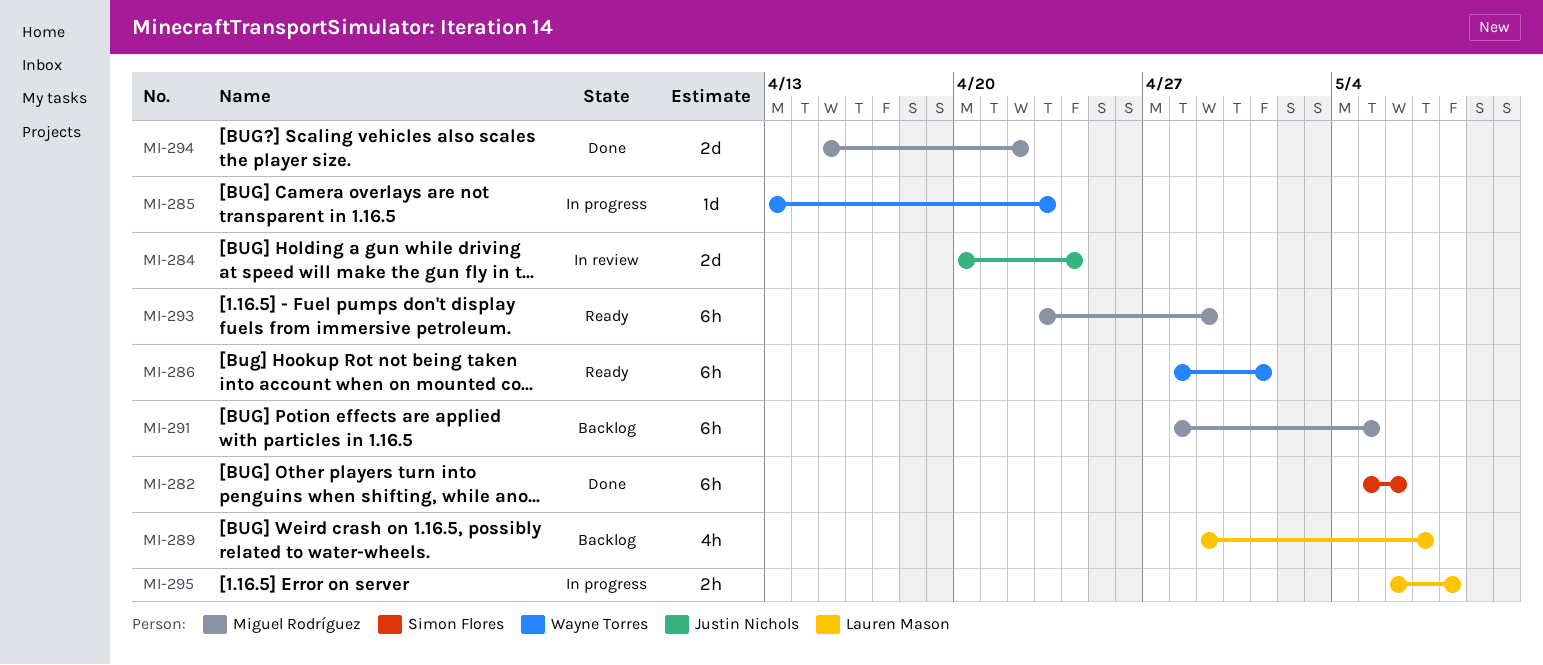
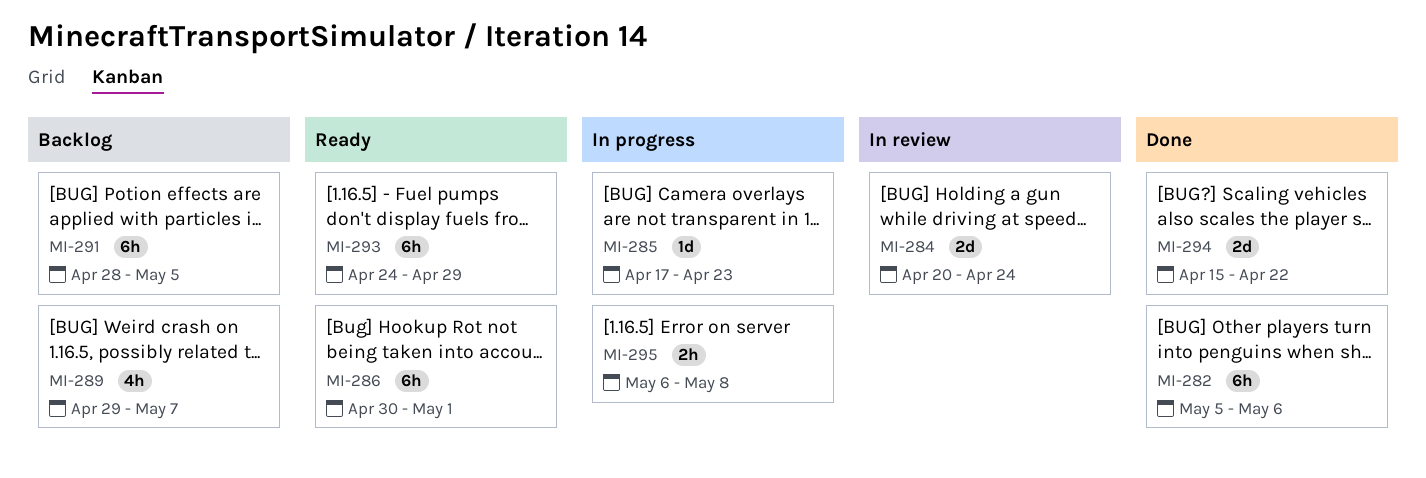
MI-285, start: Apr 13 -> Apr 17
MI-286, start: Apr 28 -> Apr 30
MI-293, start: Apr 23 -> Apr 24

